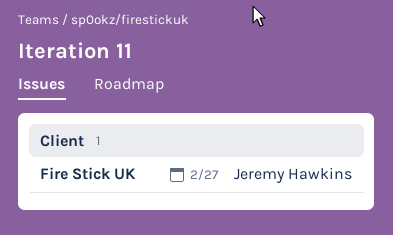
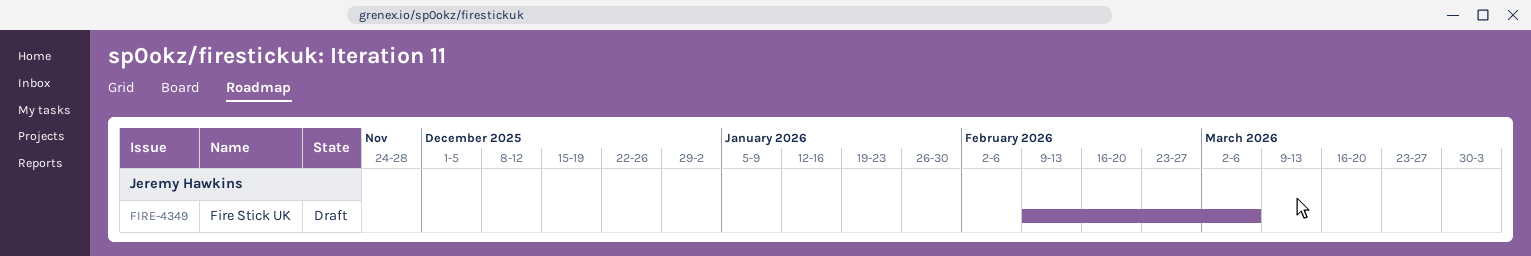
Fire Stick UK, due: Feb 27 -> Mar 6

